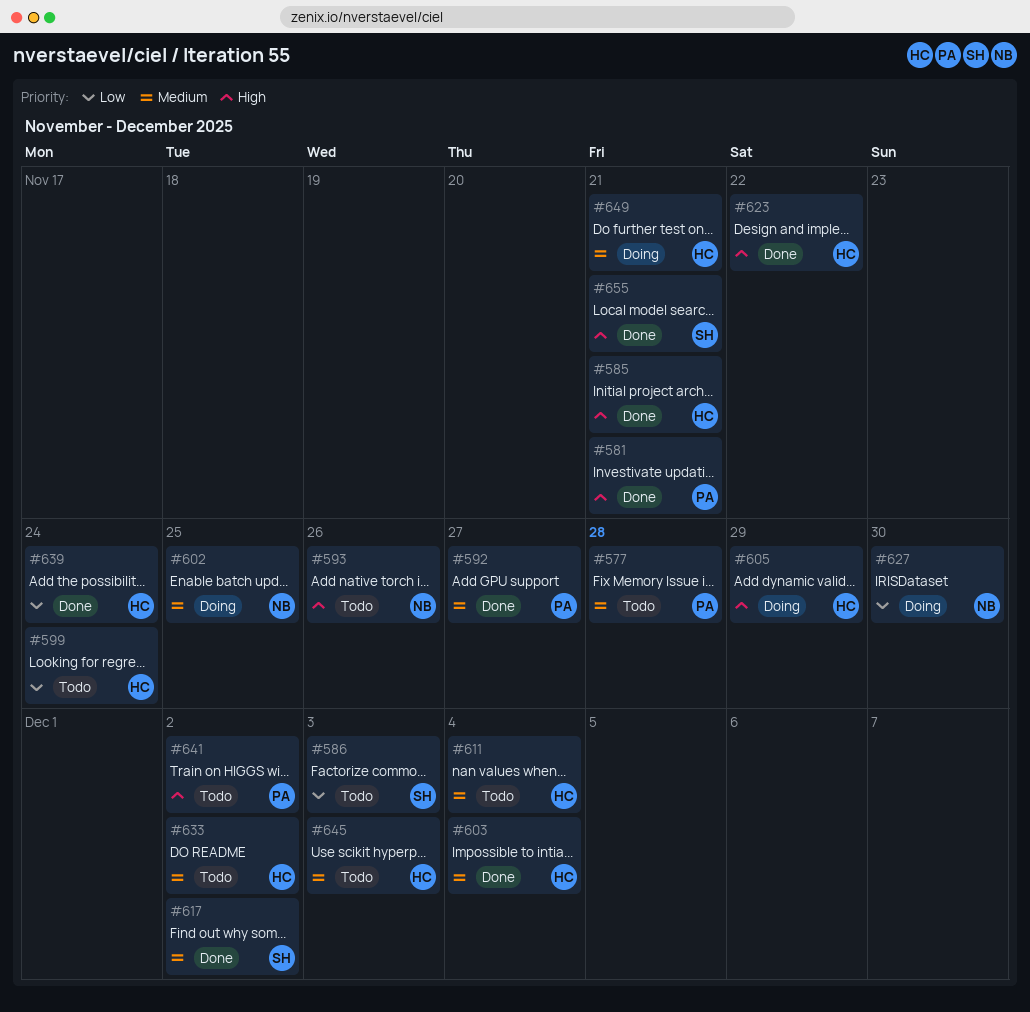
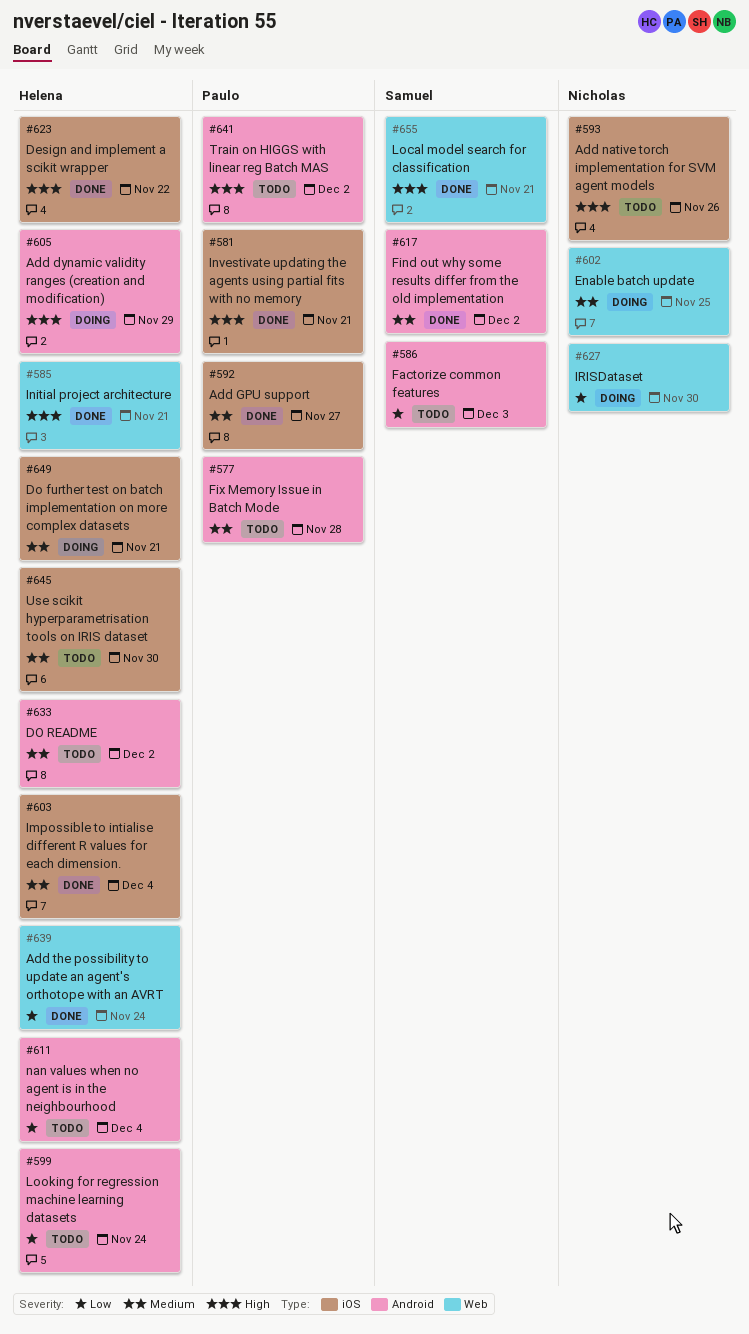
#611, priority: Medium -> Low
#645, due: Dec 3 -> Nov 30

